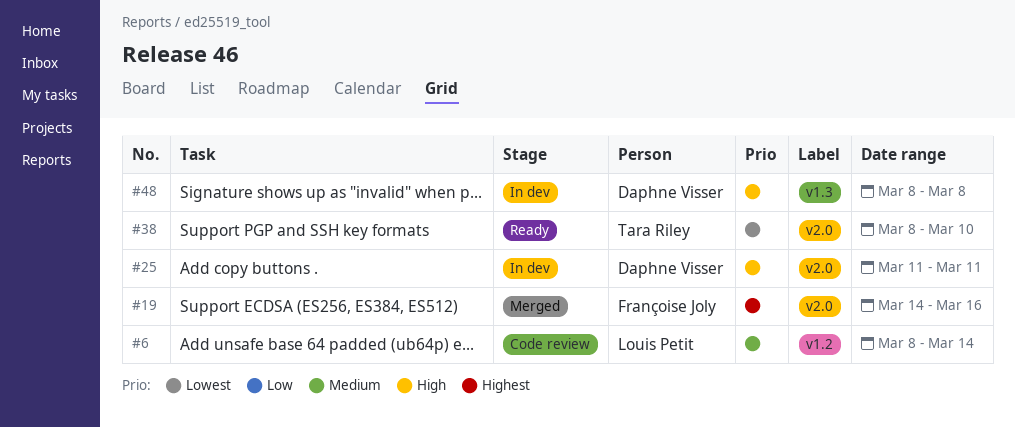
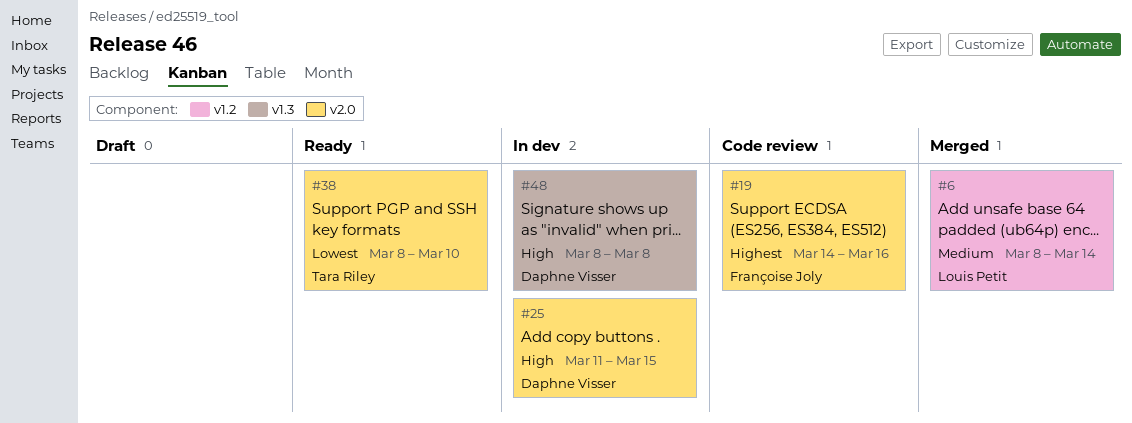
#6, status: Code review -> Merged
#19, status: Merged -> Code review
#25, due: Mar 11 -> Mar 15

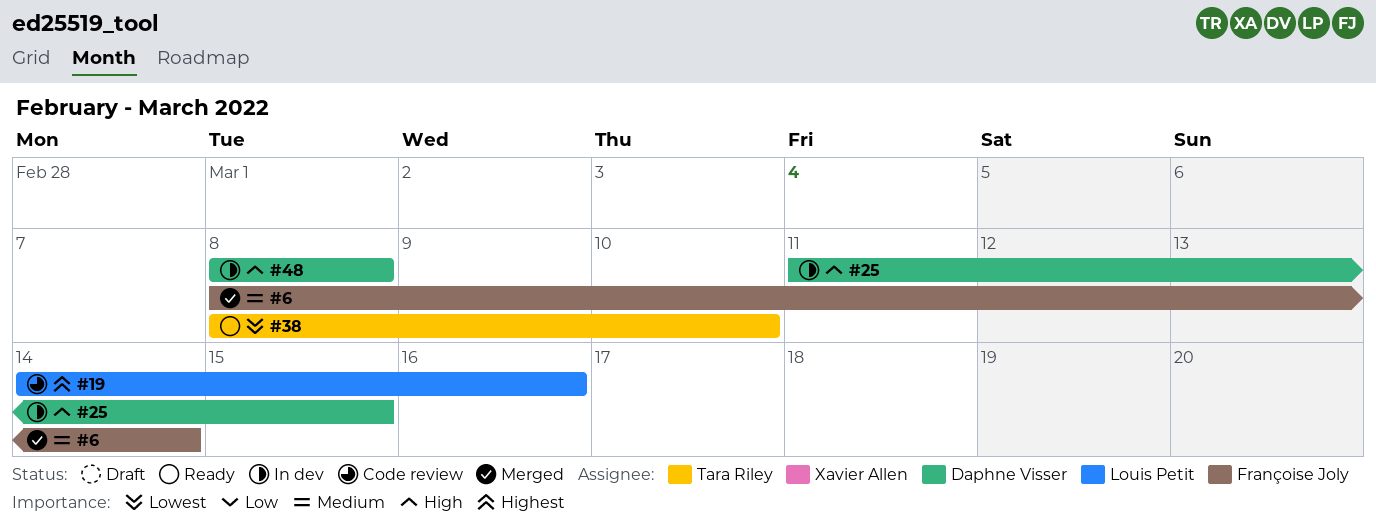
#6, owner: Louis Petit -> Françoise Joly
#19, owner: Françoise Joly -> Louis Petit

